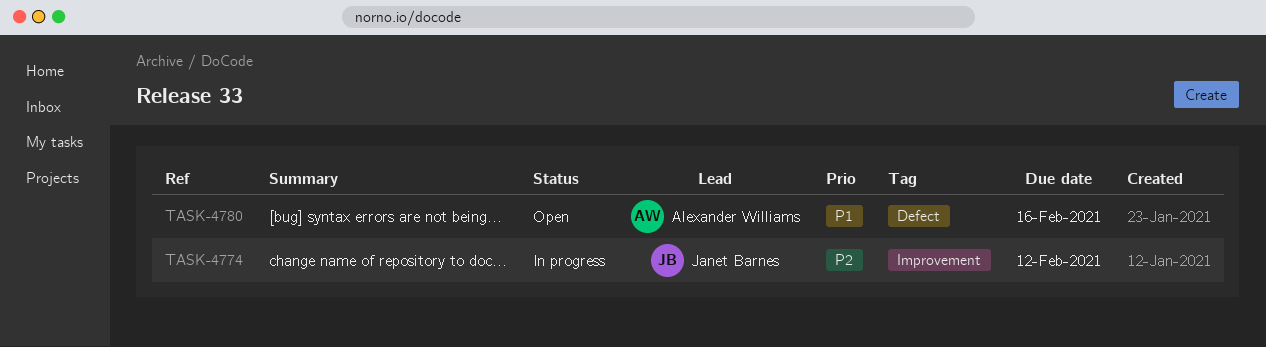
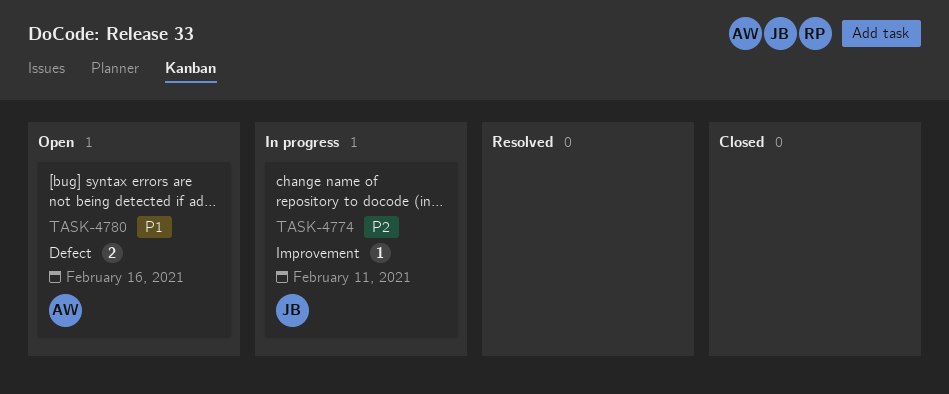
TASK-4774, due: Feb 12 -> Feb 11

